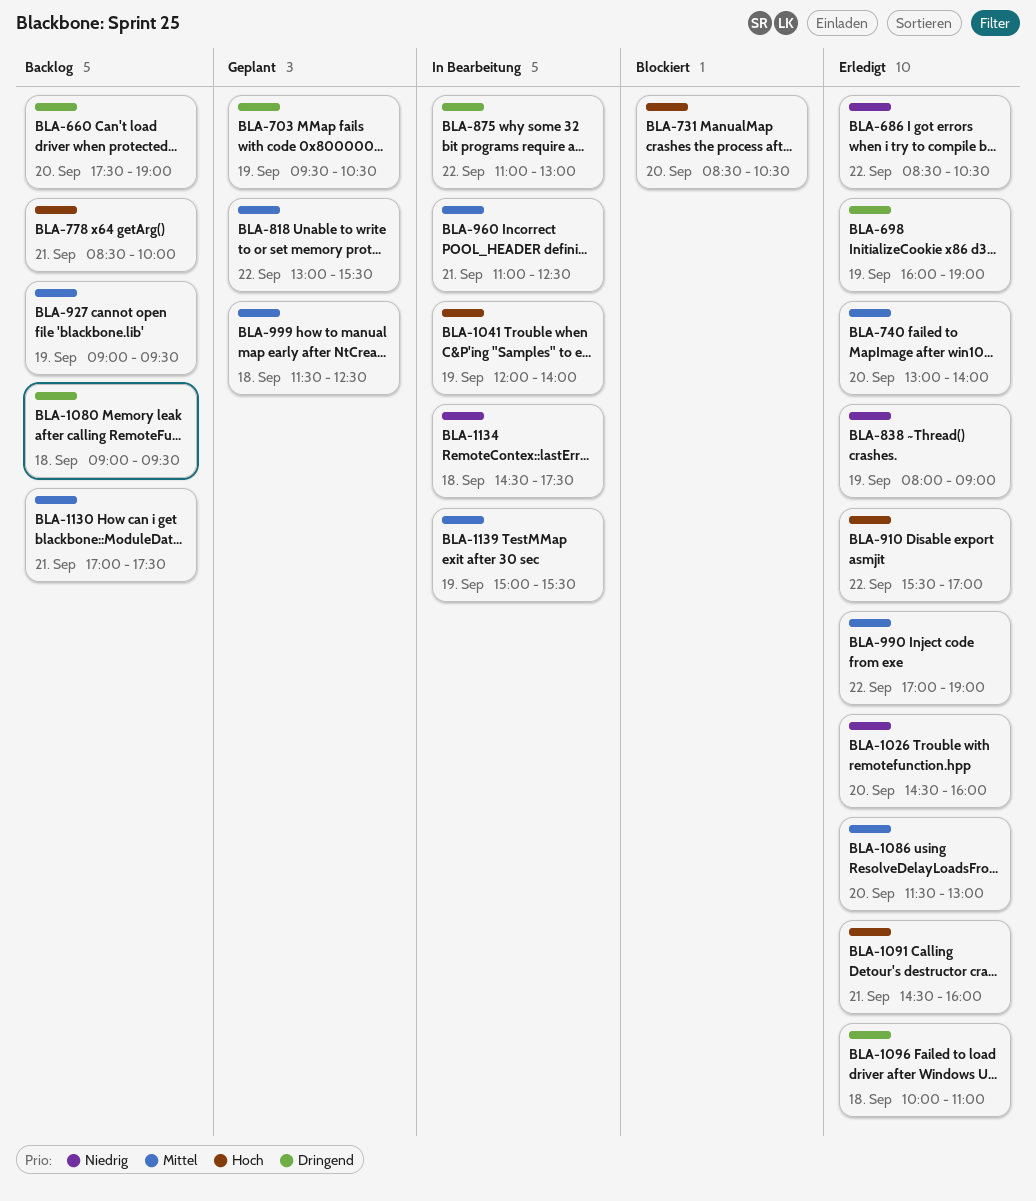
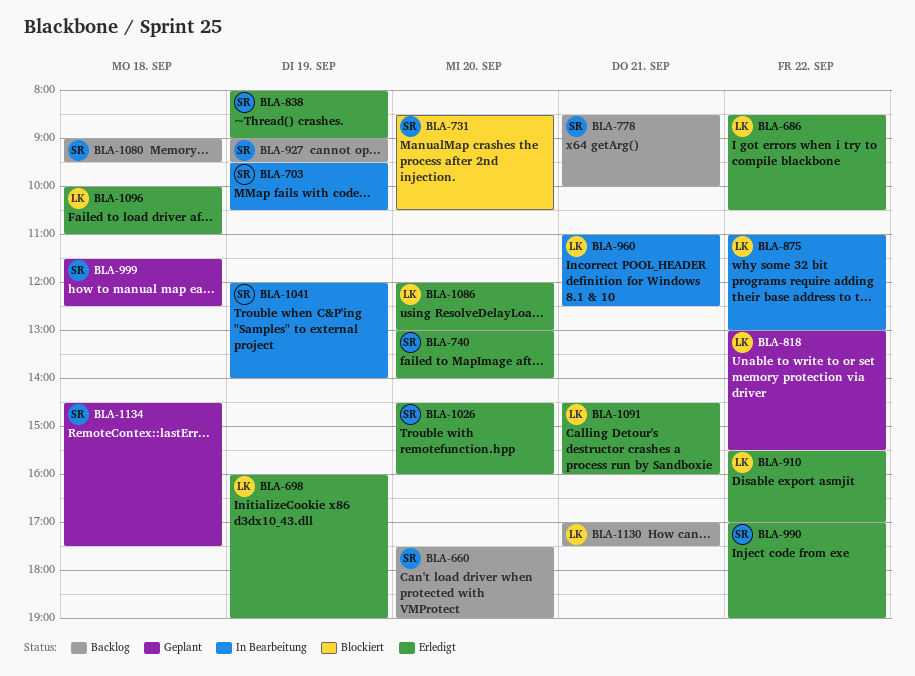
BLA-703, status: Geplant -> In Bearbeitung
BLA-1086, begins: 11:30 -> 12:00
BLA-1134, status: In Bearbeitung -> Geplant
BLA-1139: present -> none

